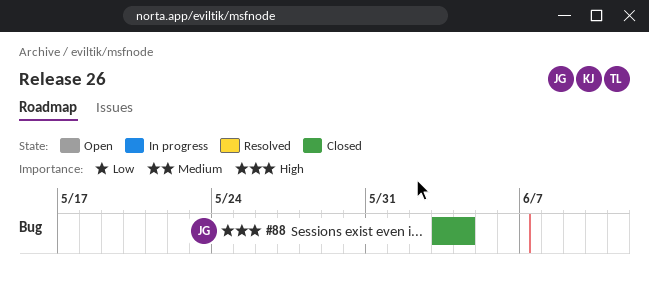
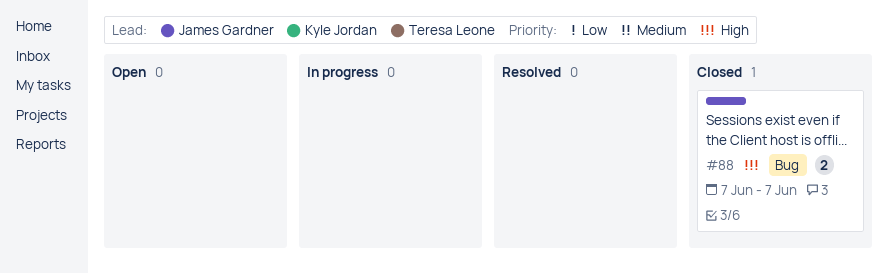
#88, start: Jun 3 -> Jun 7
#88, due: Jun 4 -> Jun 7

